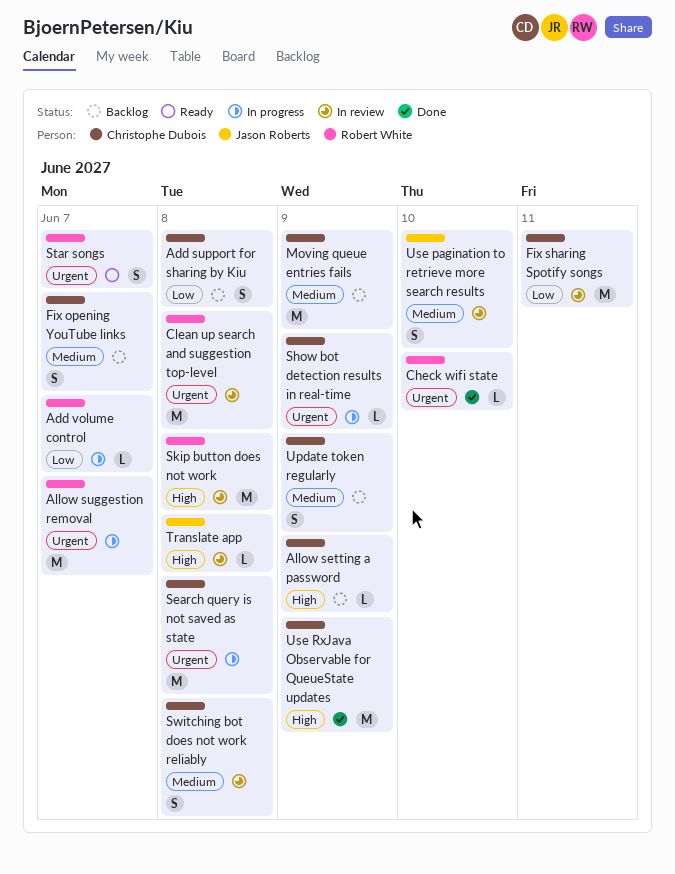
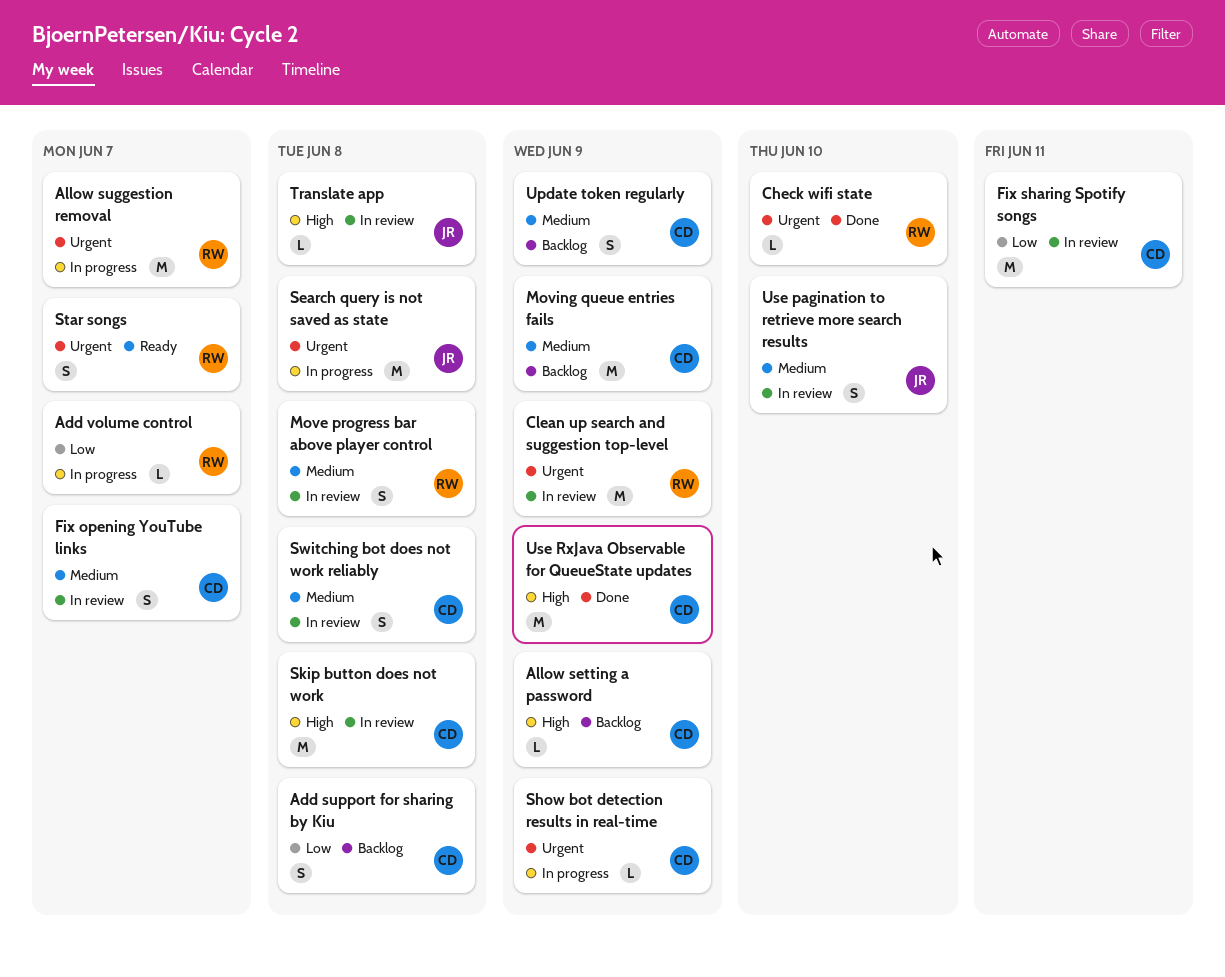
Clean up search and suggestion top-level, due: Jun 8 -> Jun 9
Fix opening YouTube links, status: Backlog -> In review
Move progress bar above player control: none -> present
Search query is not saved as state, owner: Christophe Dubois -> Jason Roberts
Skip button does not work, owner: Robert White -> Christophe Dubois

